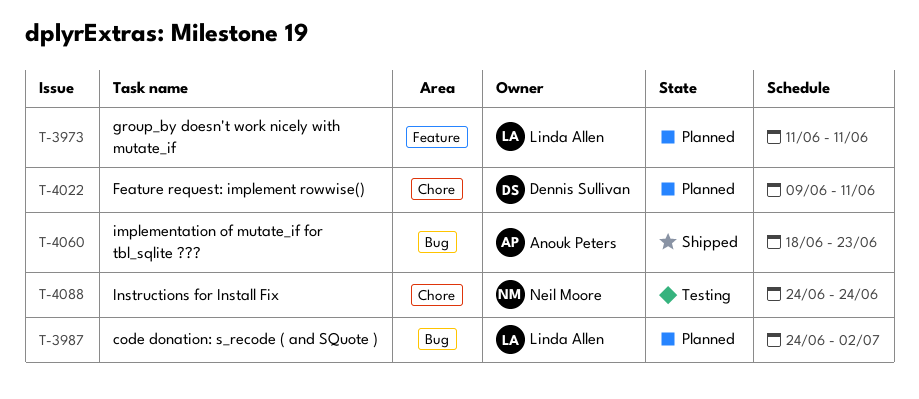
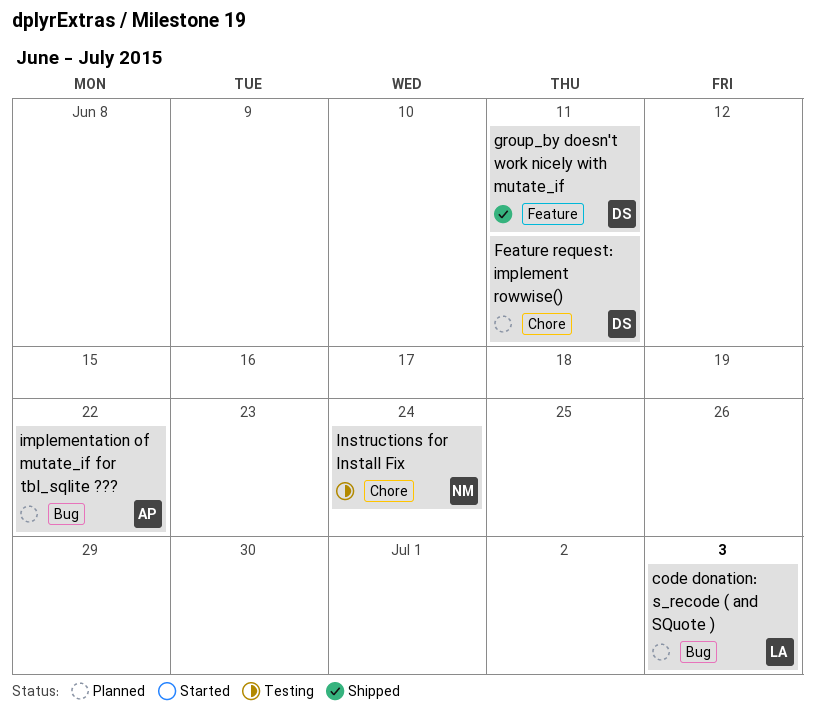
code donation: s_recode ( and SQuote ), due: Jul 2 -> Jul 3
group_by doesn't work nicely with mutate_if, status: Planned -> Shipped
group_by doesn't work nicely with mutate_if, owner: Linda Allen -> Dennis Sullivan
implementation of mutate_if for tbl_sqlite ???, status: Shipped -> Planned
implementation of mutate_if for tbl_sqlite ???, due: Jun 23 -> Jun 22

